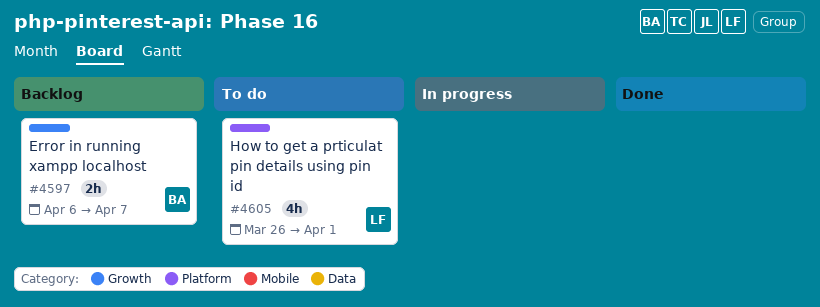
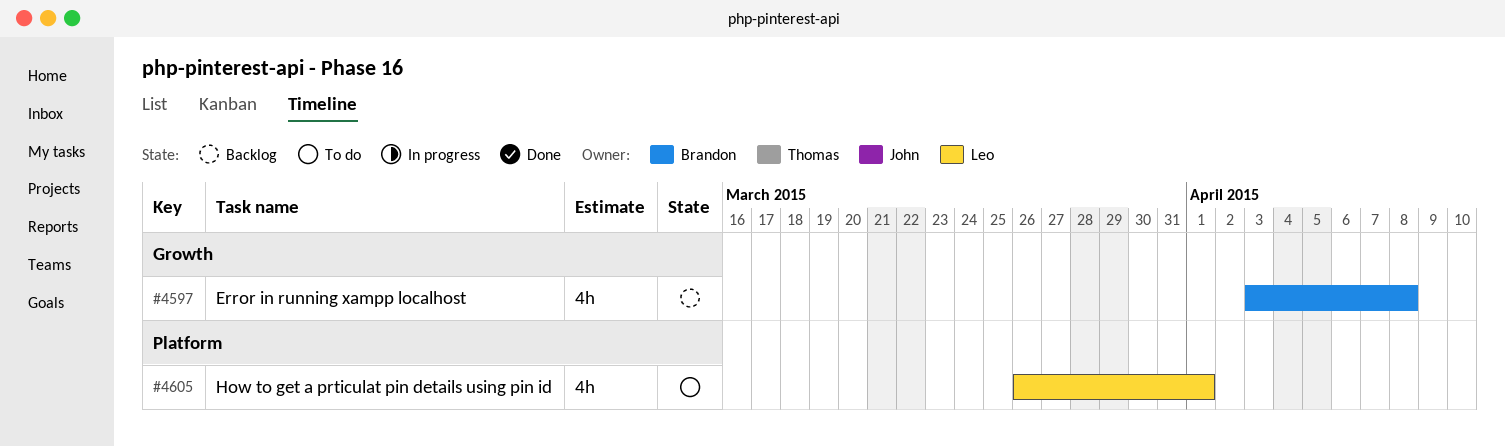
#4597, estimate: 2h -> 4h
#4597, start: Apr 6 -> Apr 3
#4597, due: Apr 7 -> Apr 8

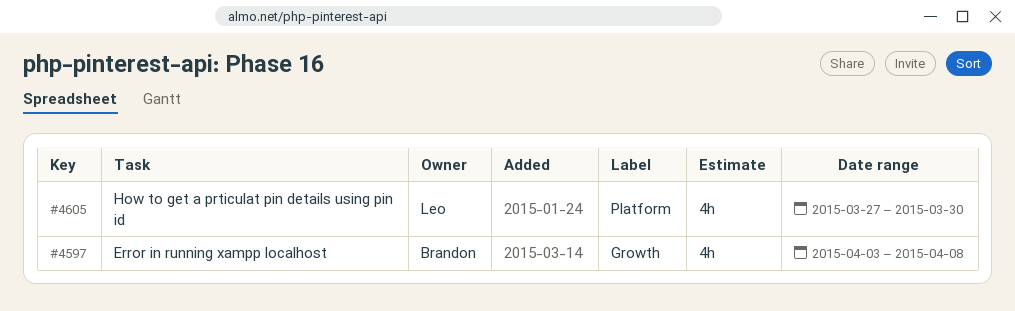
#4605, start: Mar 26 -> Mar 27
#4605, due: Apr 1 -> Mar 30

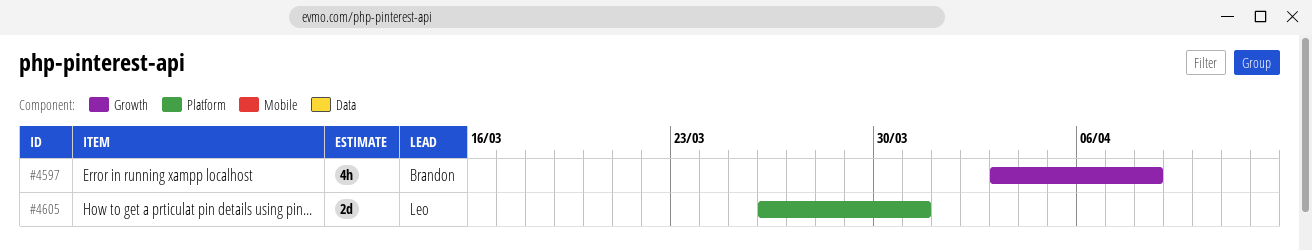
#4605, estimate: 4h -> 2d
#4605, start: Mar 27 -> Mar 26
#4605, due: Mar 30 -> Mar 31

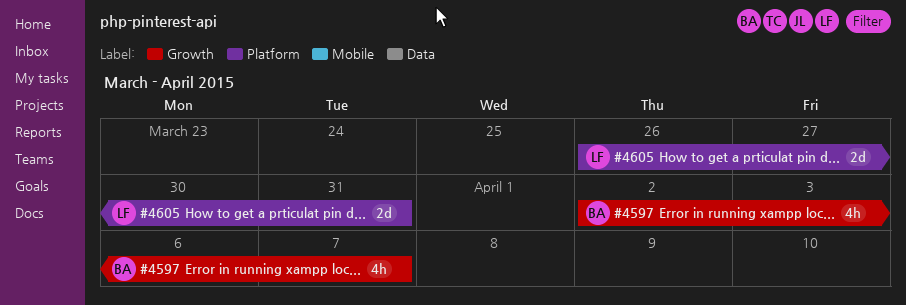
#4597, start: Apr 3 -> Apr 2
#4597, due: Apr 8 -> Apr 7

